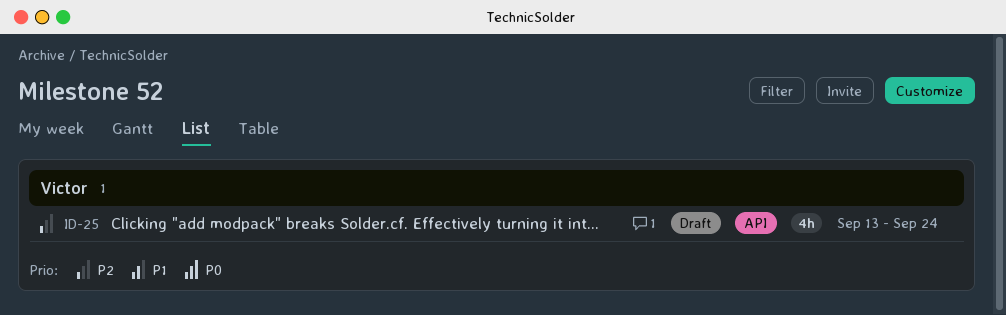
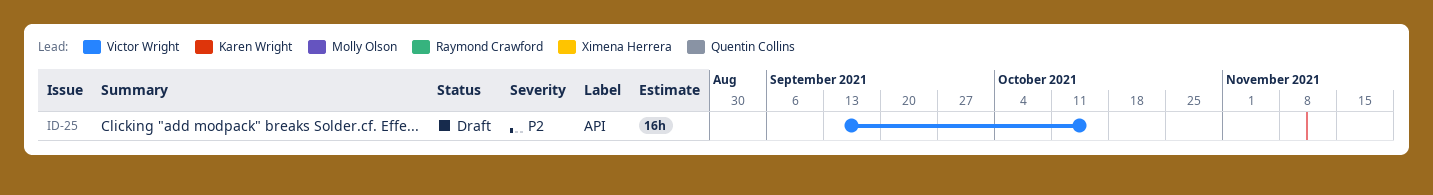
ID-25, estimate: 4h -> 16h
ID-25, due: Sep 24 -> Oct 15

